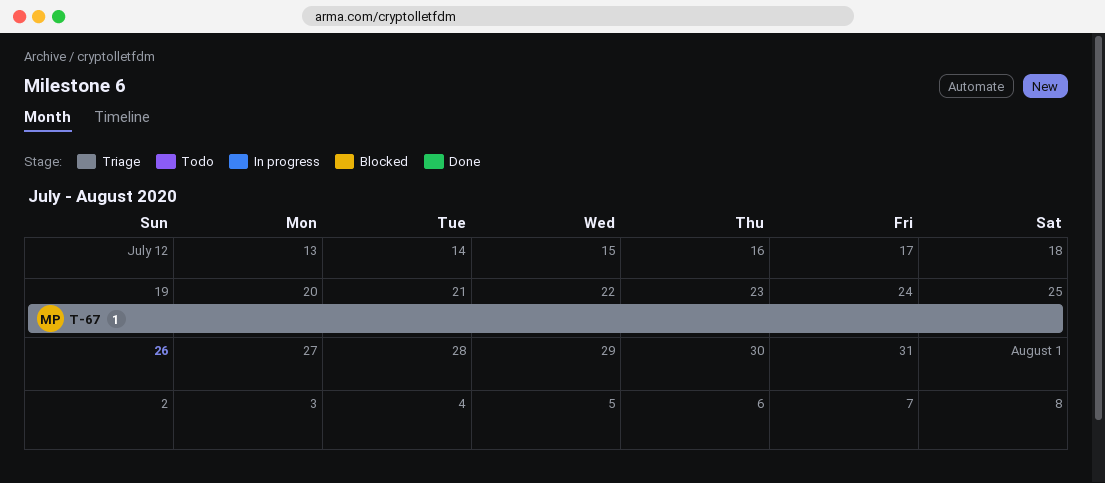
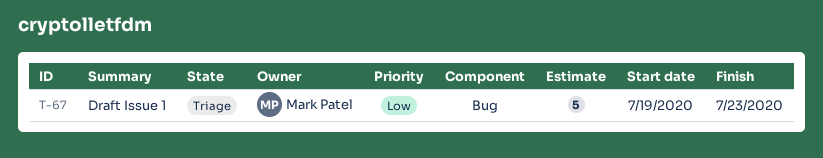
T-67, estimate: 1 -> 5
T-67, due: Jul 25 -> Jul 23

